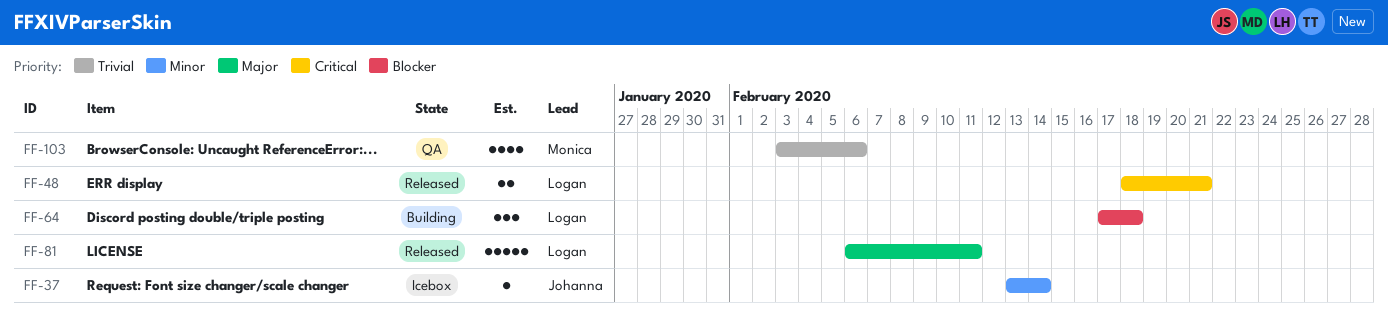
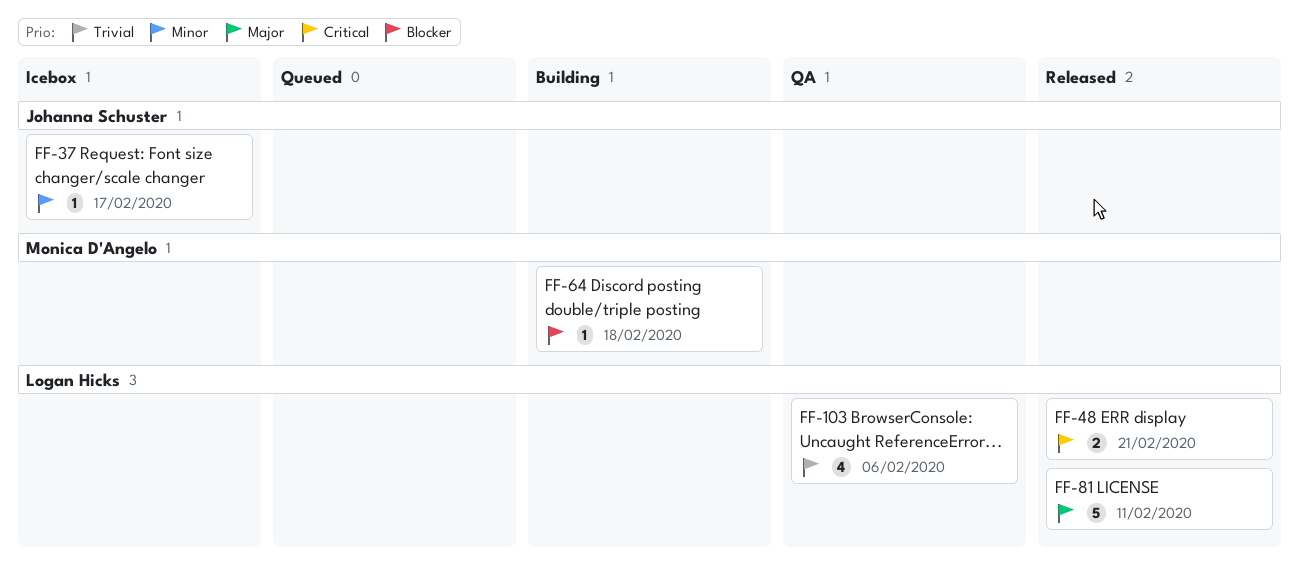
FF-37, due: Feb 14 -> Feb 17
FF-64, owner: Logan Hicks -> Monica D'Angelo
FF-64, estimate: 3 -> 1
FF-103, owner: Monica D'Angelo -> Logan Hicks

